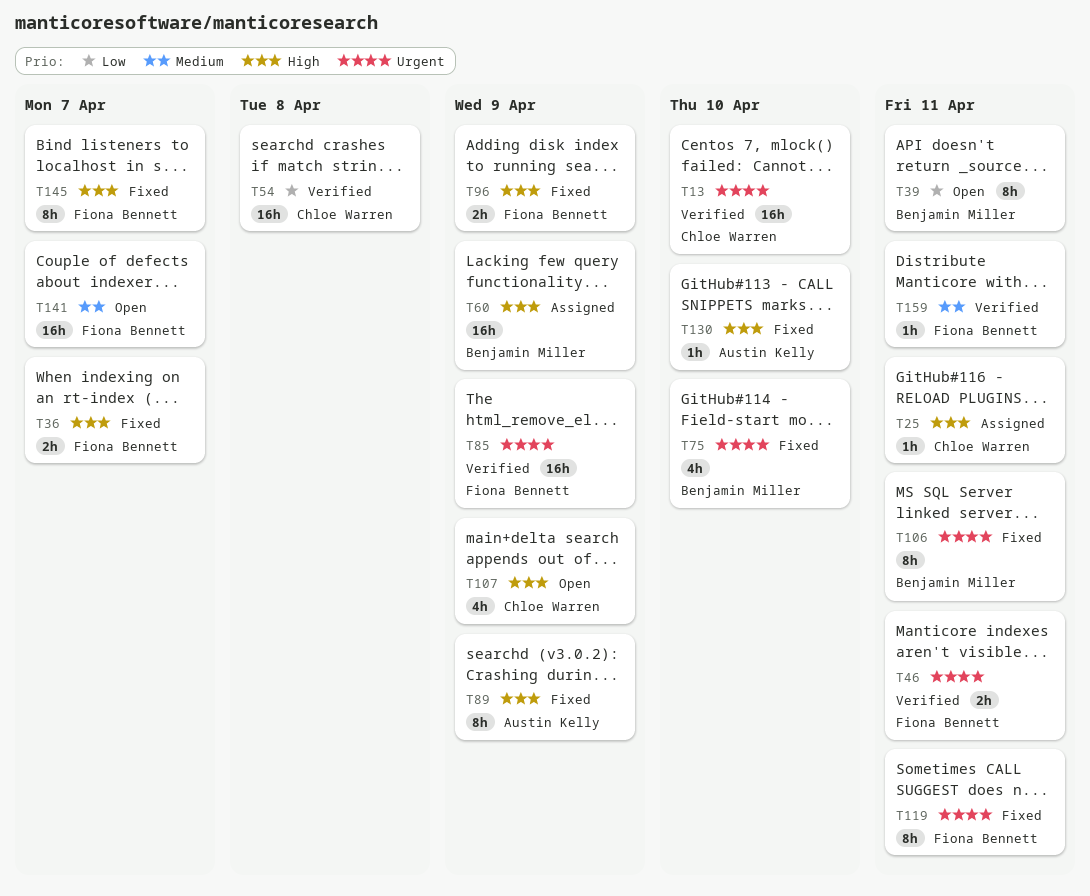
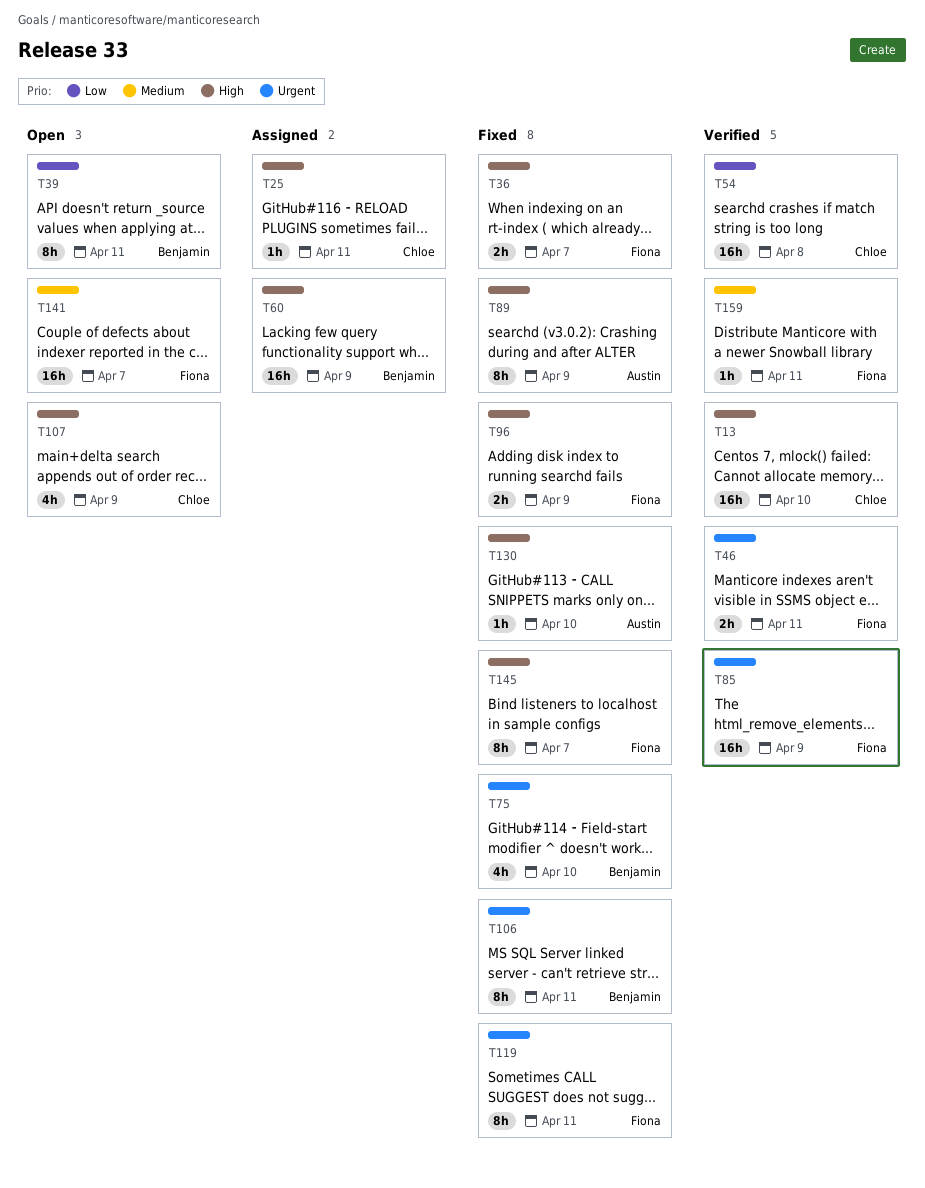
T13, priority: Urgent -> High

